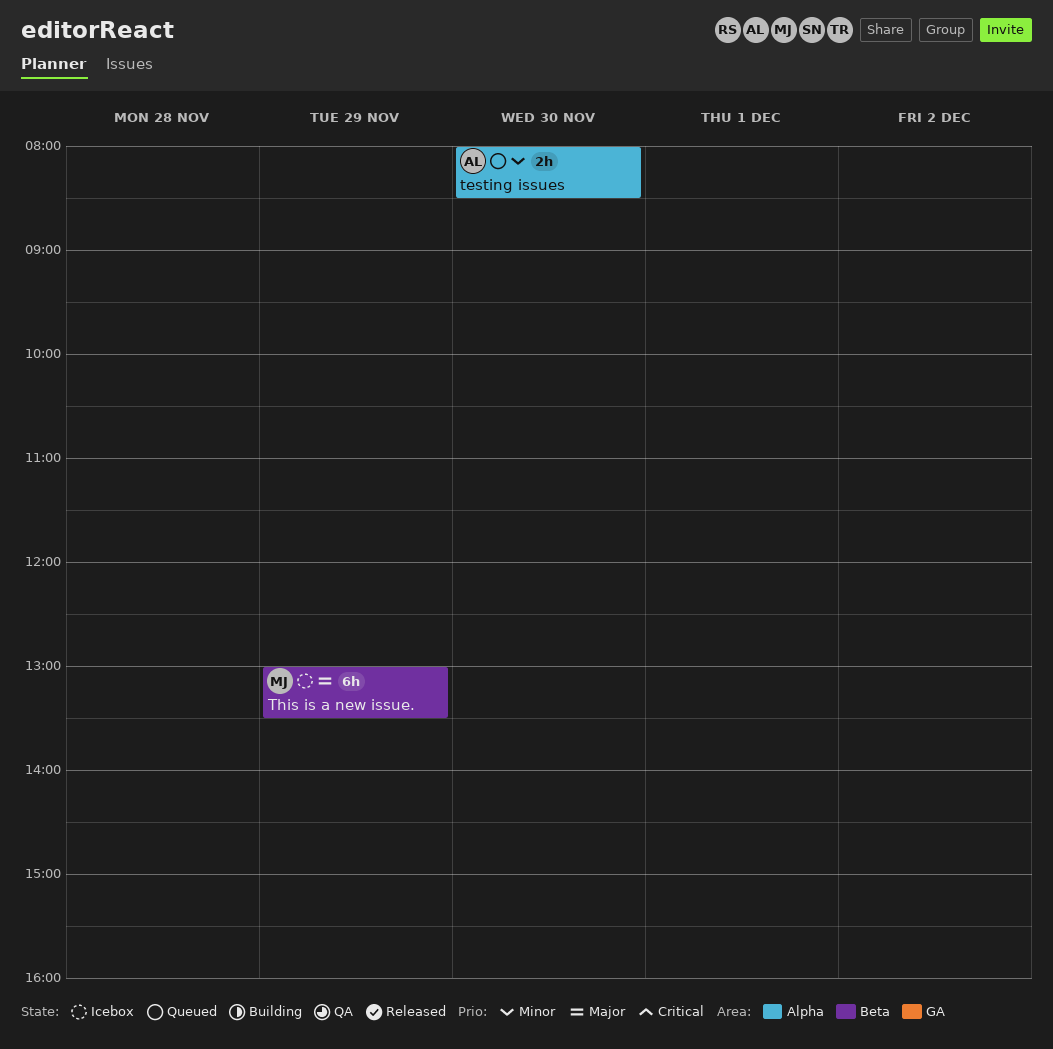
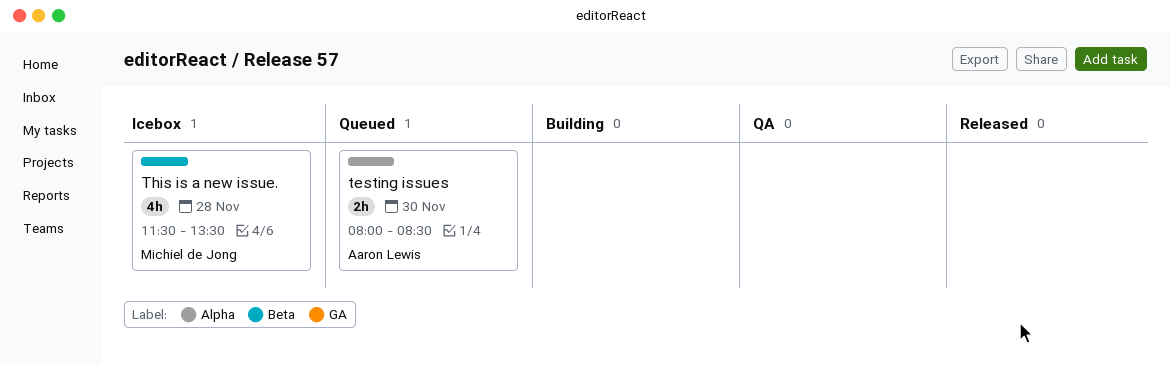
This is a new issue., estimate: 6h -> 4h
This is a new issue., day: Nov 29 -> Nov 28
This is a new issue., begins: 13:00 -> 11:30

